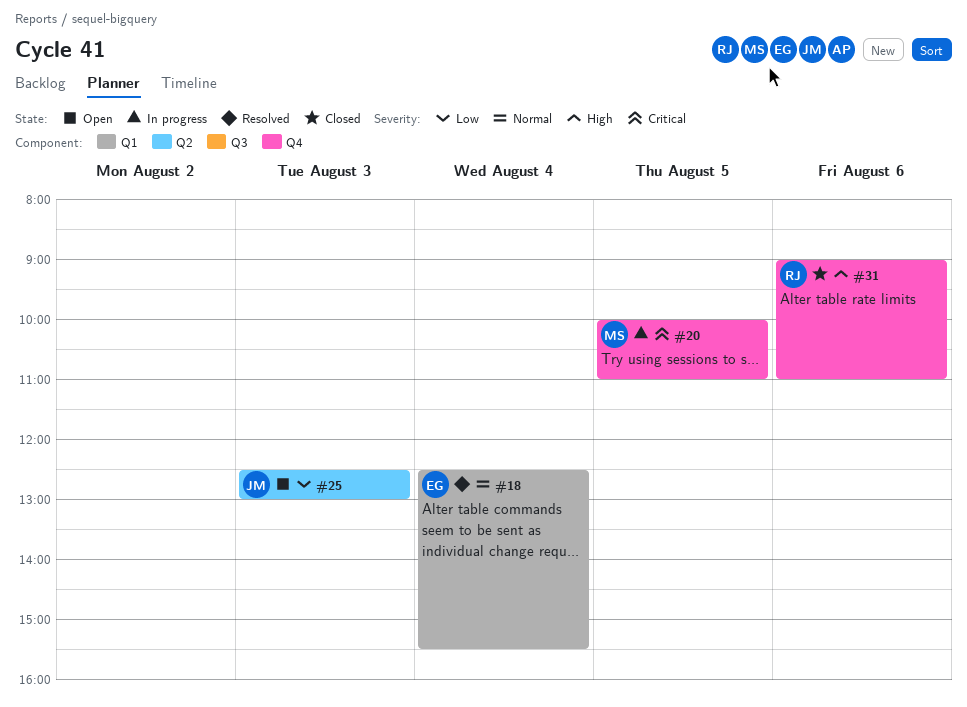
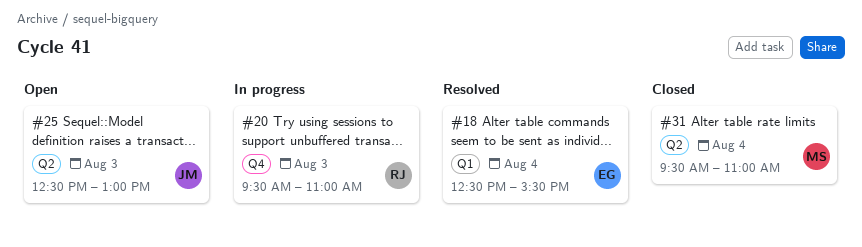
#20, owner: MS -> RJ
#20, day: Aug 5 -> Aug 3
#20, begins: 10:00 -> 09:30
#31, owner: RJ -> MS
#31, label: Q4 -> Q2
#31, day: Aug 6 -> Aug 4
#31, begins: 09:00 -> 09:30

